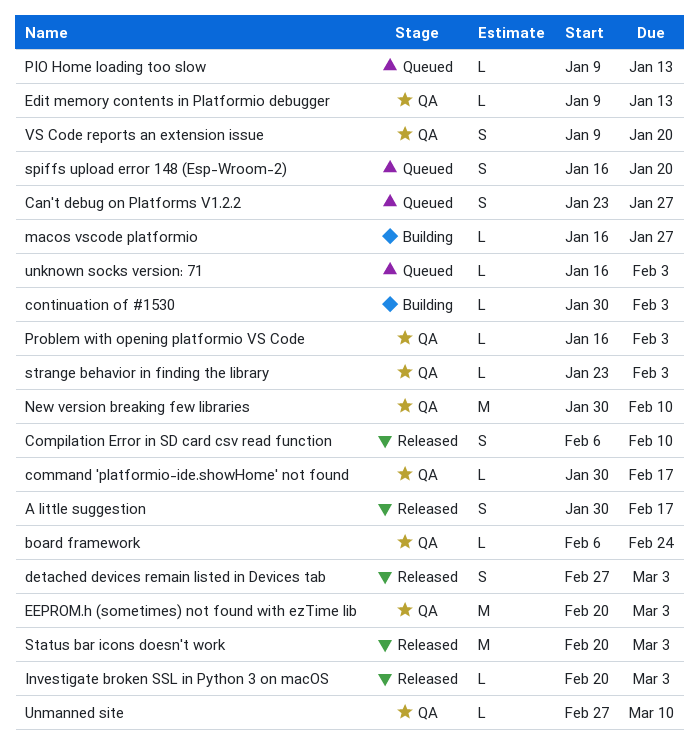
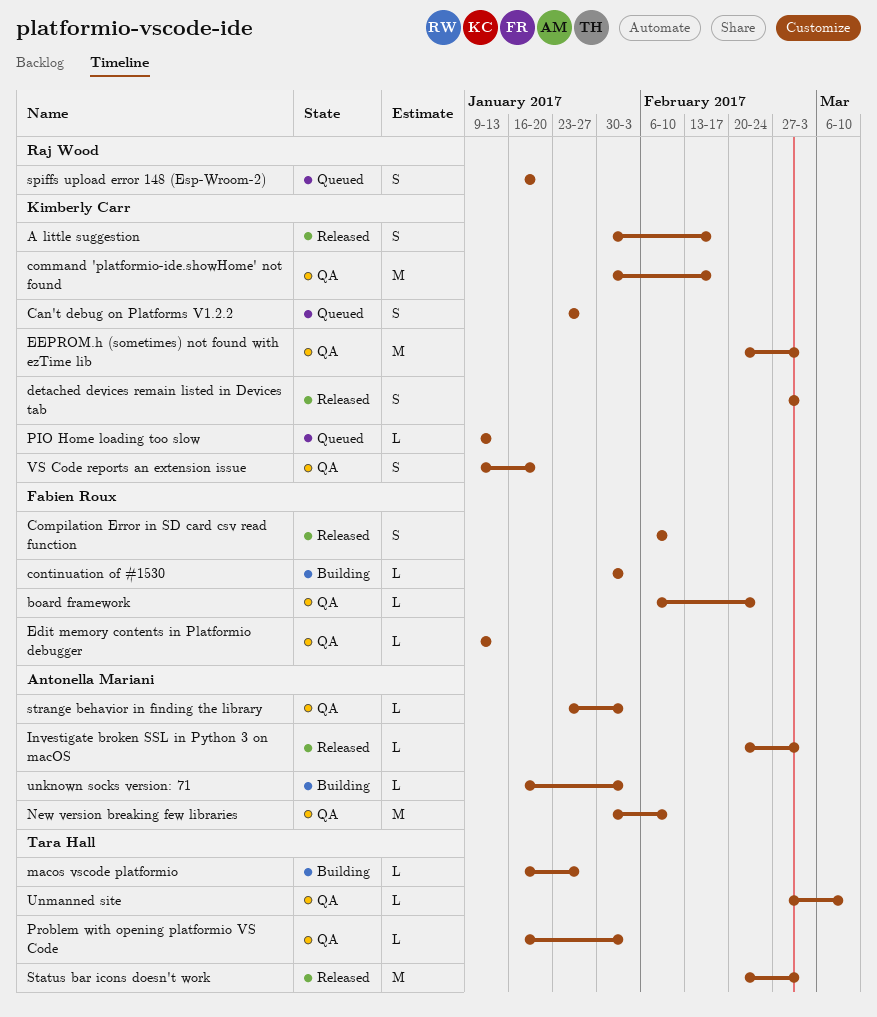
command 'platformio-ide.showHome' not found, estimate: L -> M
unknown socks version: 71, status: Queued -> Building

